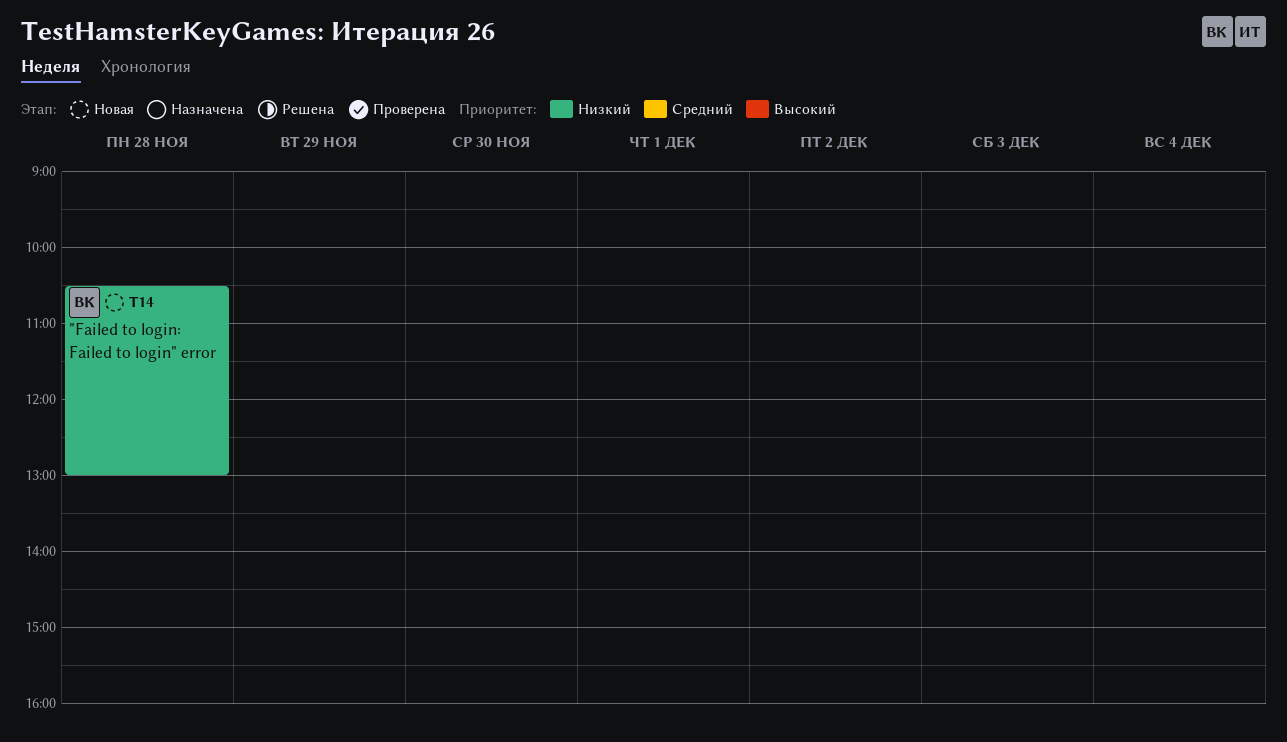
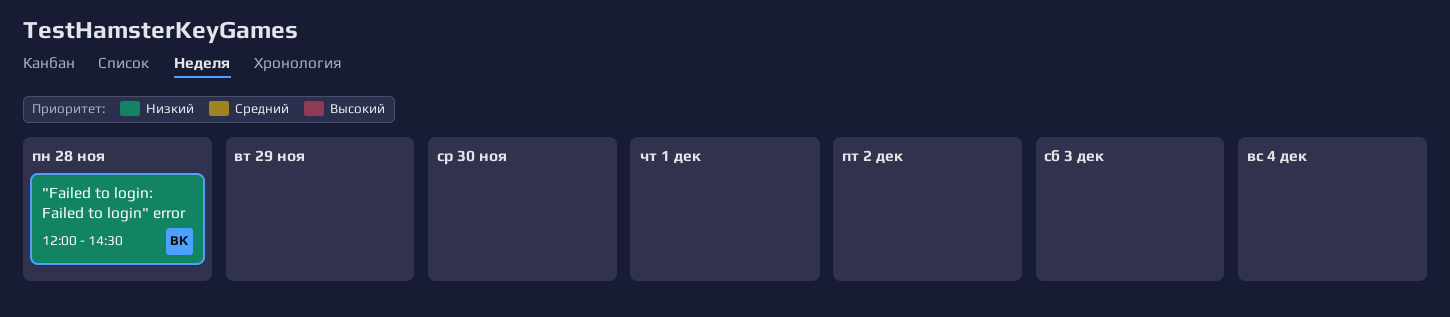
"Failed to login: Failed to login" error, begins: 10:30 -> 12:00
"Failed to login: Failed to login" error, ends: 13:00 -> 14:30

